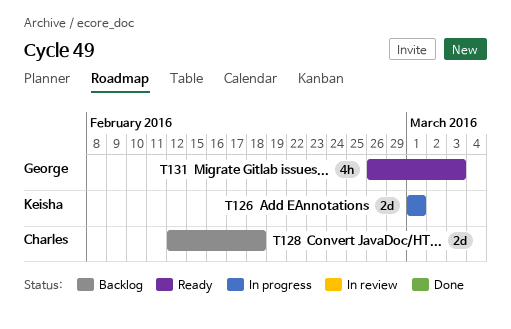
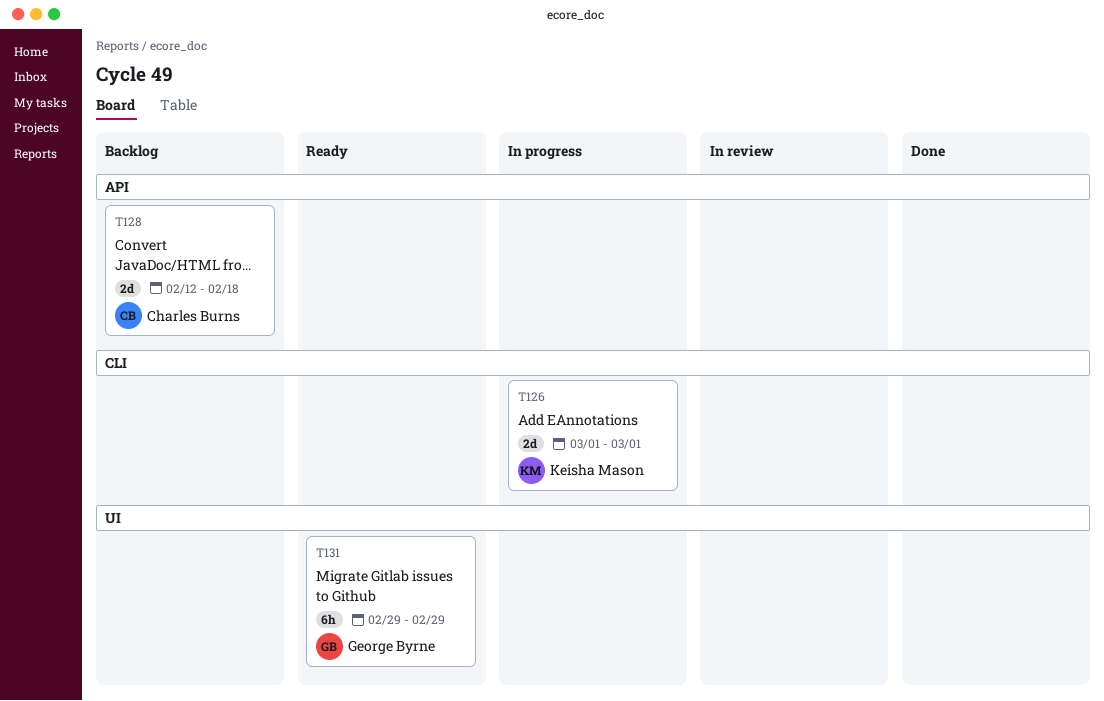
T131, estimate: 4h -> 6h
T131, start: Feb 26 -> Feb 29
T131, due: Mar 3 -> Feb 29

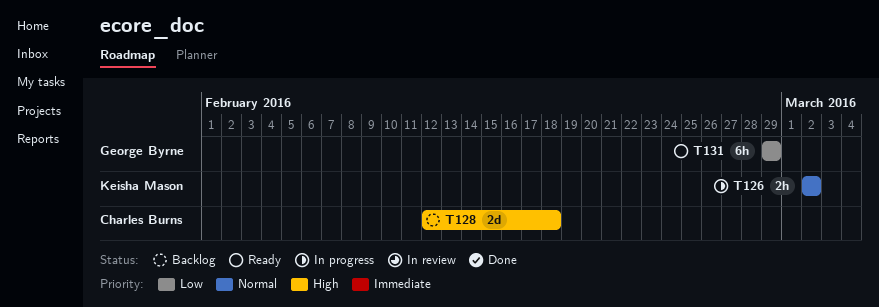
T126, estimate: 2d -> 2h
T126, start: Mar 1 -> Mar 2
T126, due: Mar 1 -> Mar 2

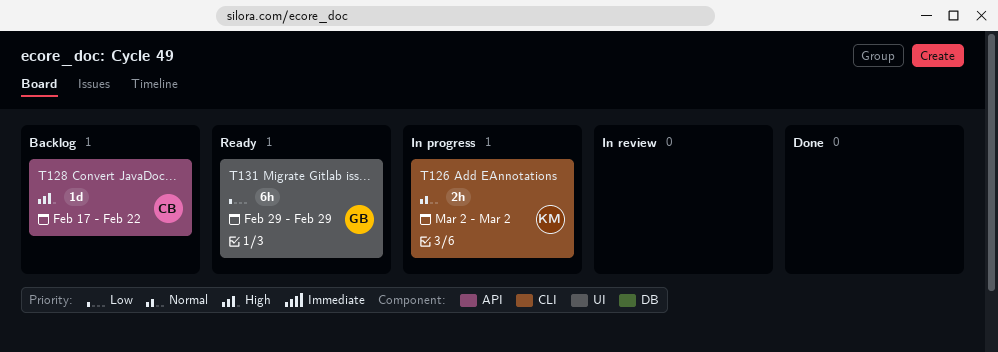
T128, estimate: 2d -> 1d
T128, start: Feb 12 -> Feb 17
T128, due: Feb 18 -> Feb 22

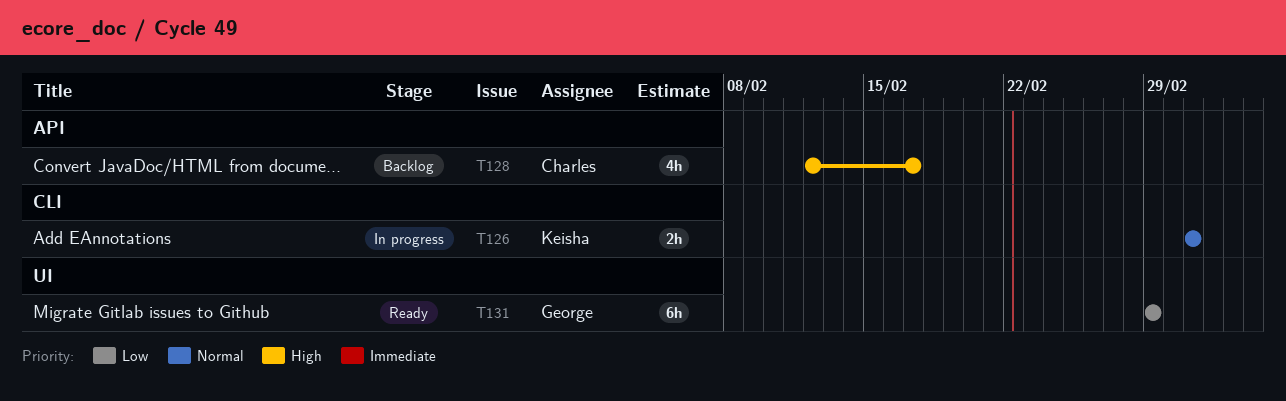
T128, estimate: 1d -> 4h
T128, start: Feb 17 -> Feb 12
T128, due: Feb 22 -> Feb 17

